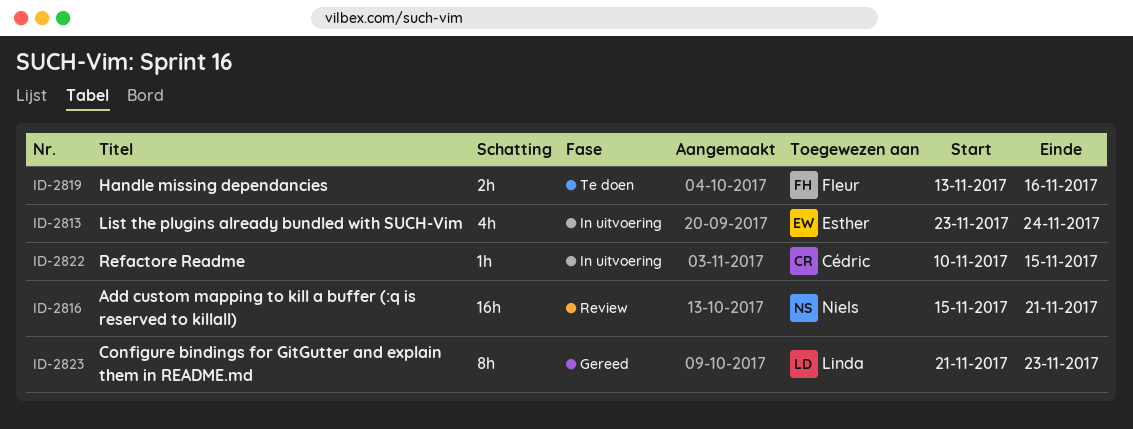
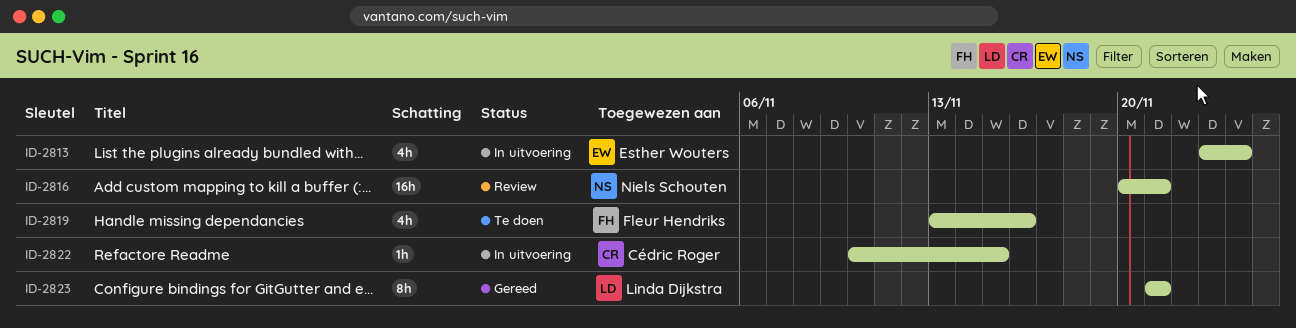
ID-2816, start: Nov 15 -> Nov 20
ID-2819, estimate: 2h -> 4h
ID-2823, due: Nov 23 -> Nov 21

